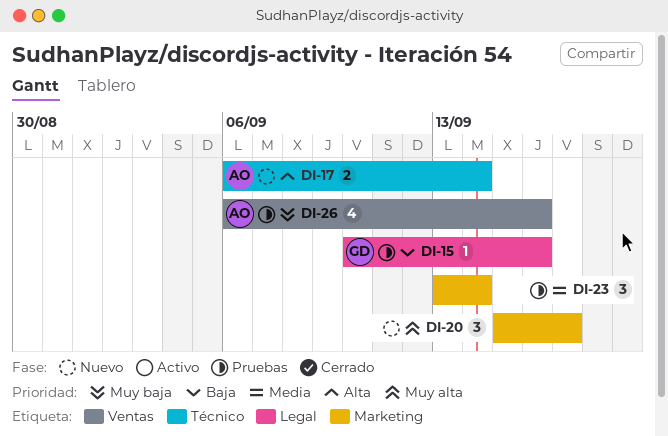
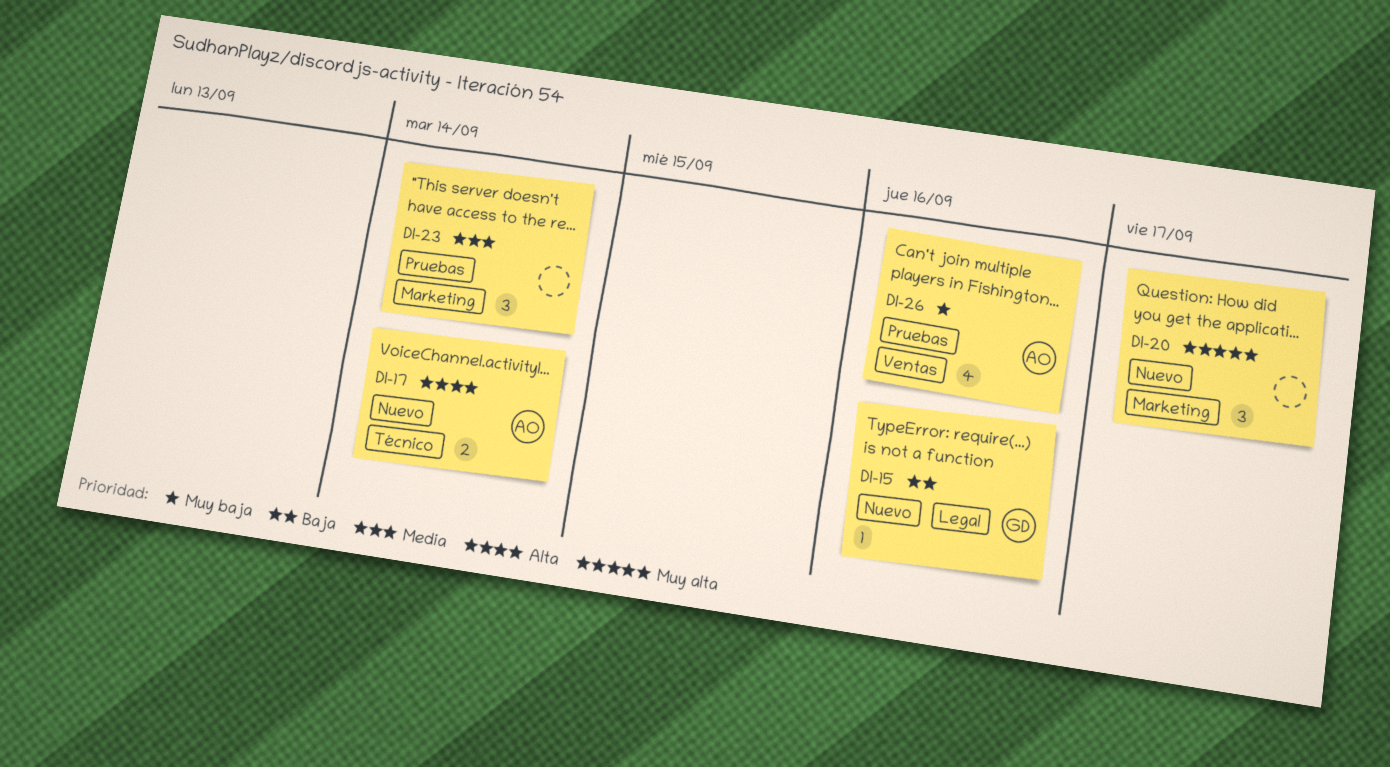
DI-15, status: Pruebas -> Nuevo

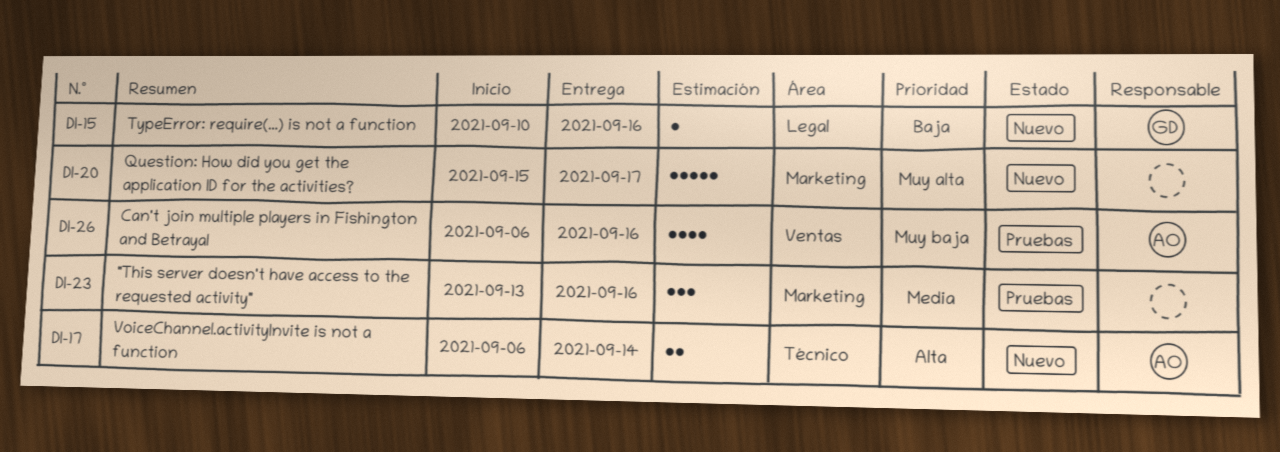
DI-20, estimate: 3 -> 5
DI-23, due: Sep 14 -> Sep 16

